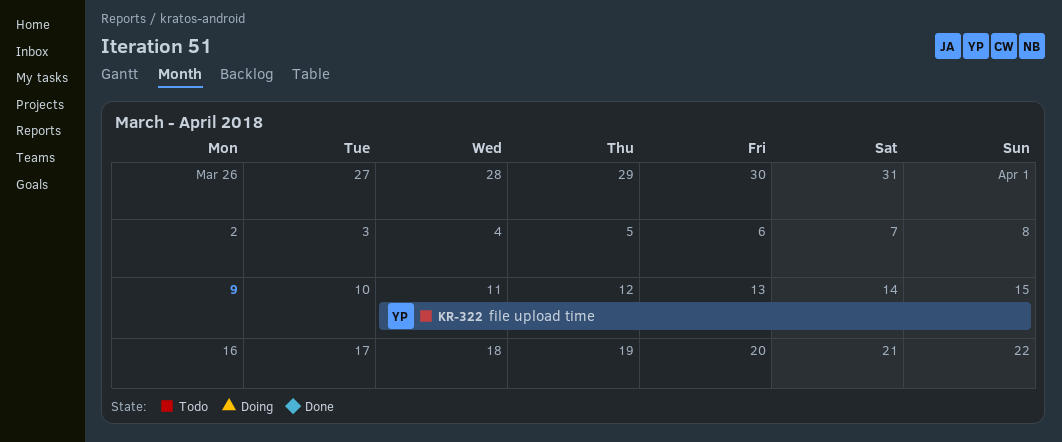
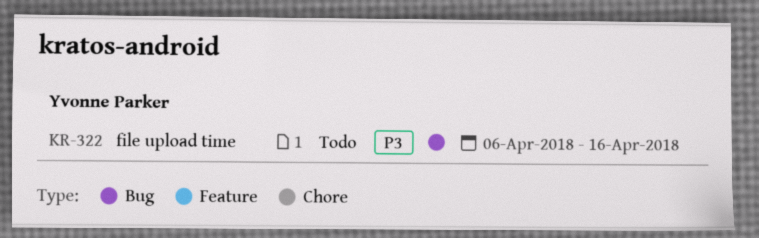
KR-322, start: Apr 11 -> Apr 6
KR-322, due: Apr 15 -> Apr 16

